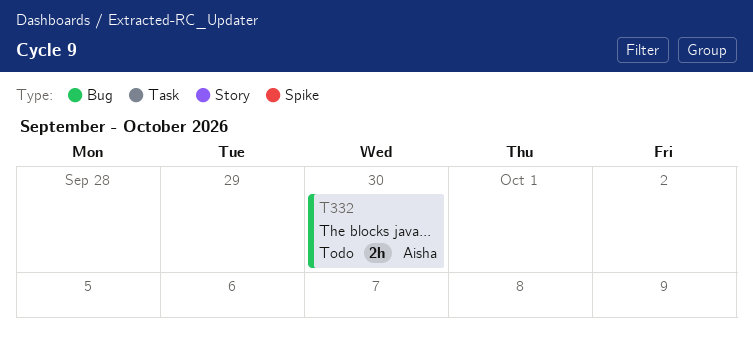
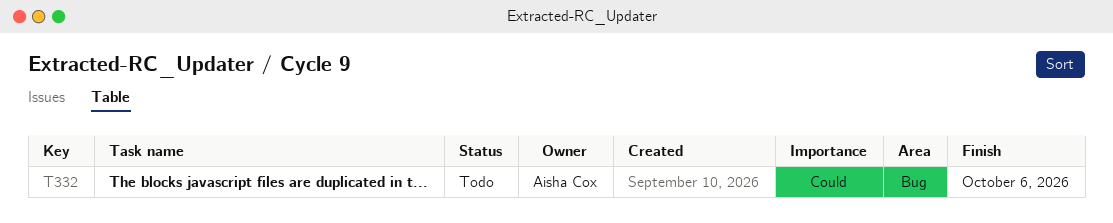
T332, due: Sep 30 -> Oct 6

